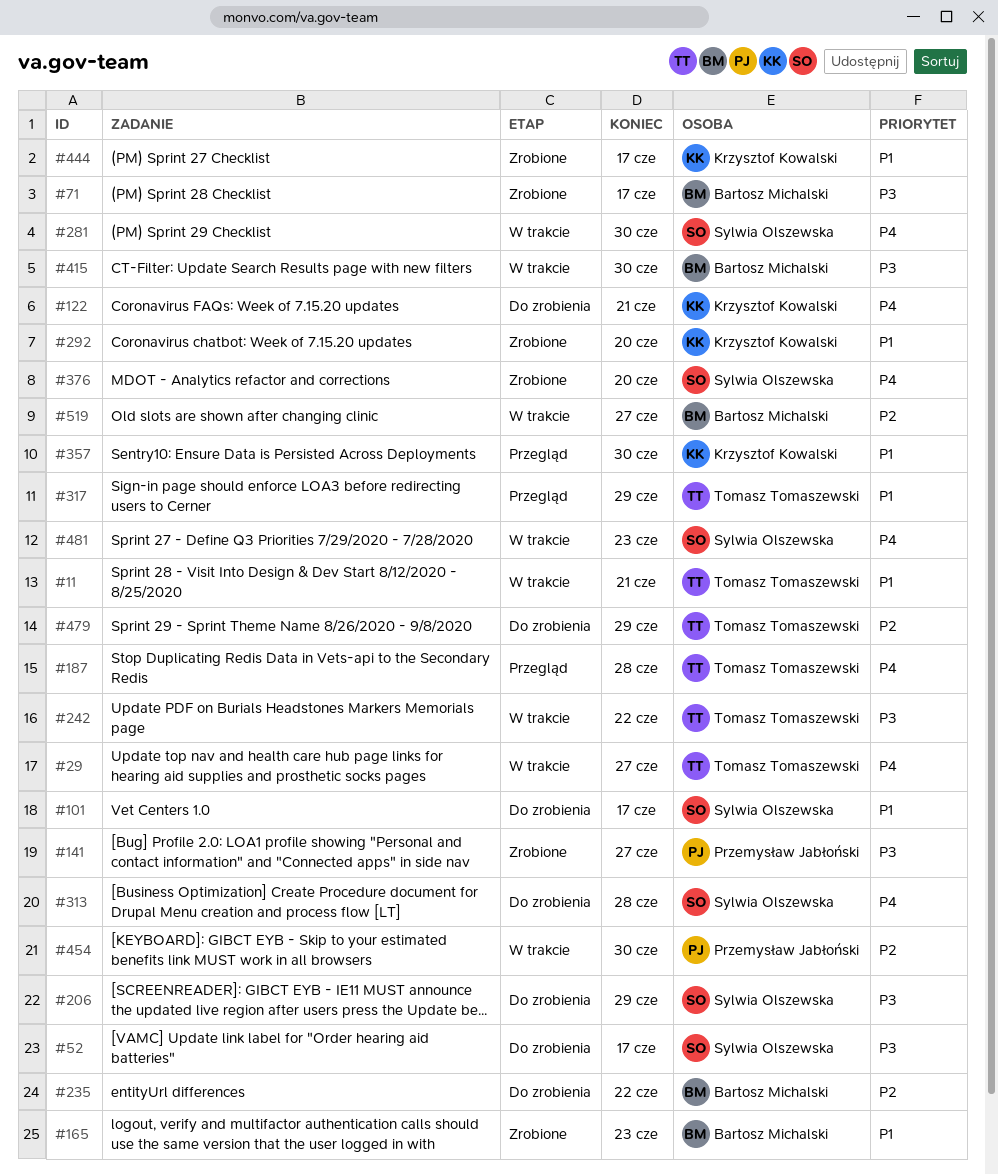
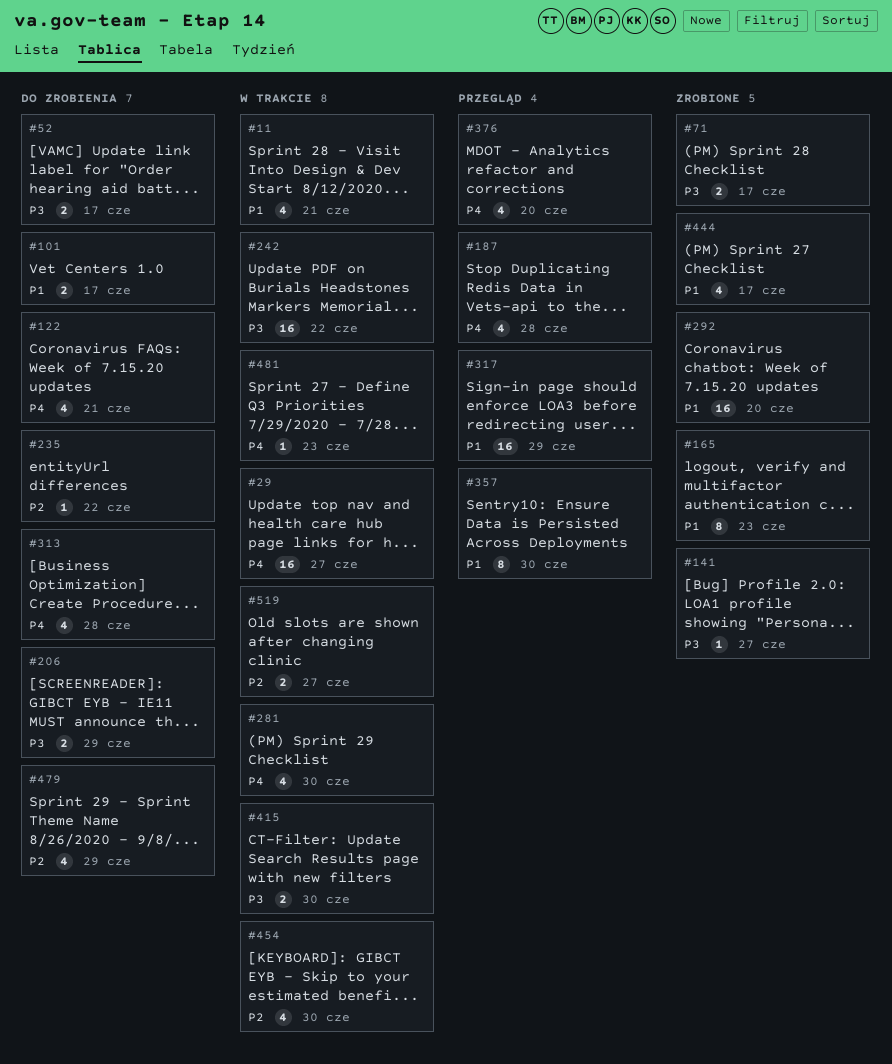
#376, status: Zrobione -> Przegląd

